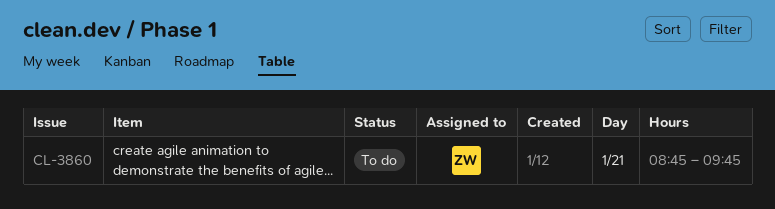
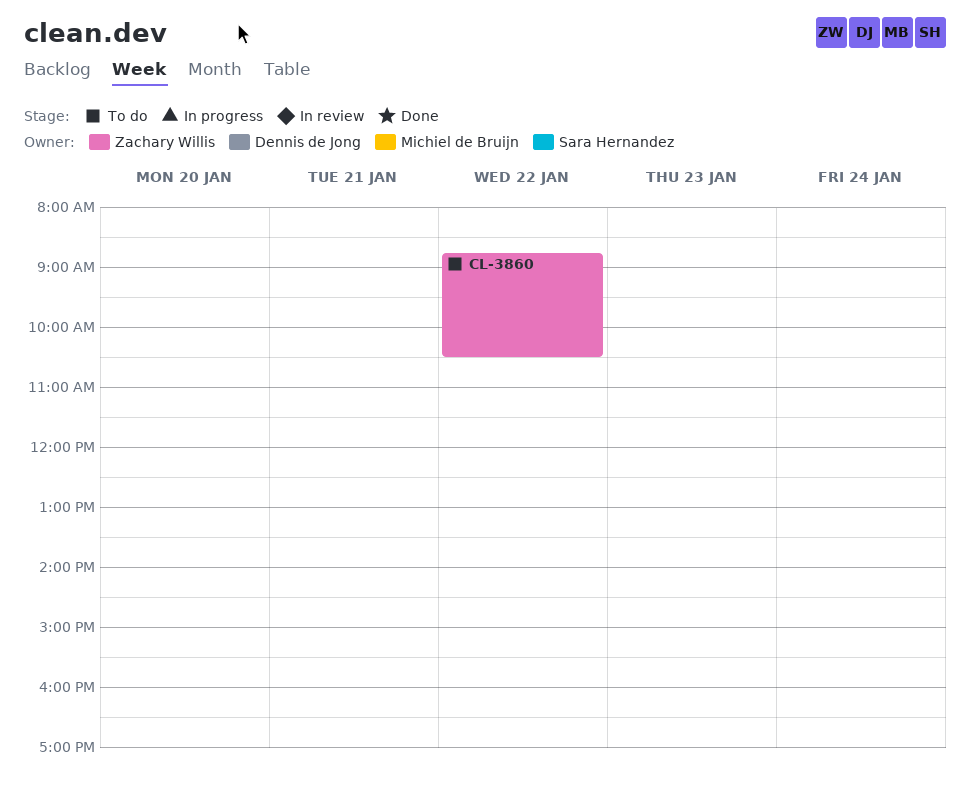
CL-3860, day: Jan 21 -> Jan 22
CL-3860, ends: 09:45 -> 10:30

